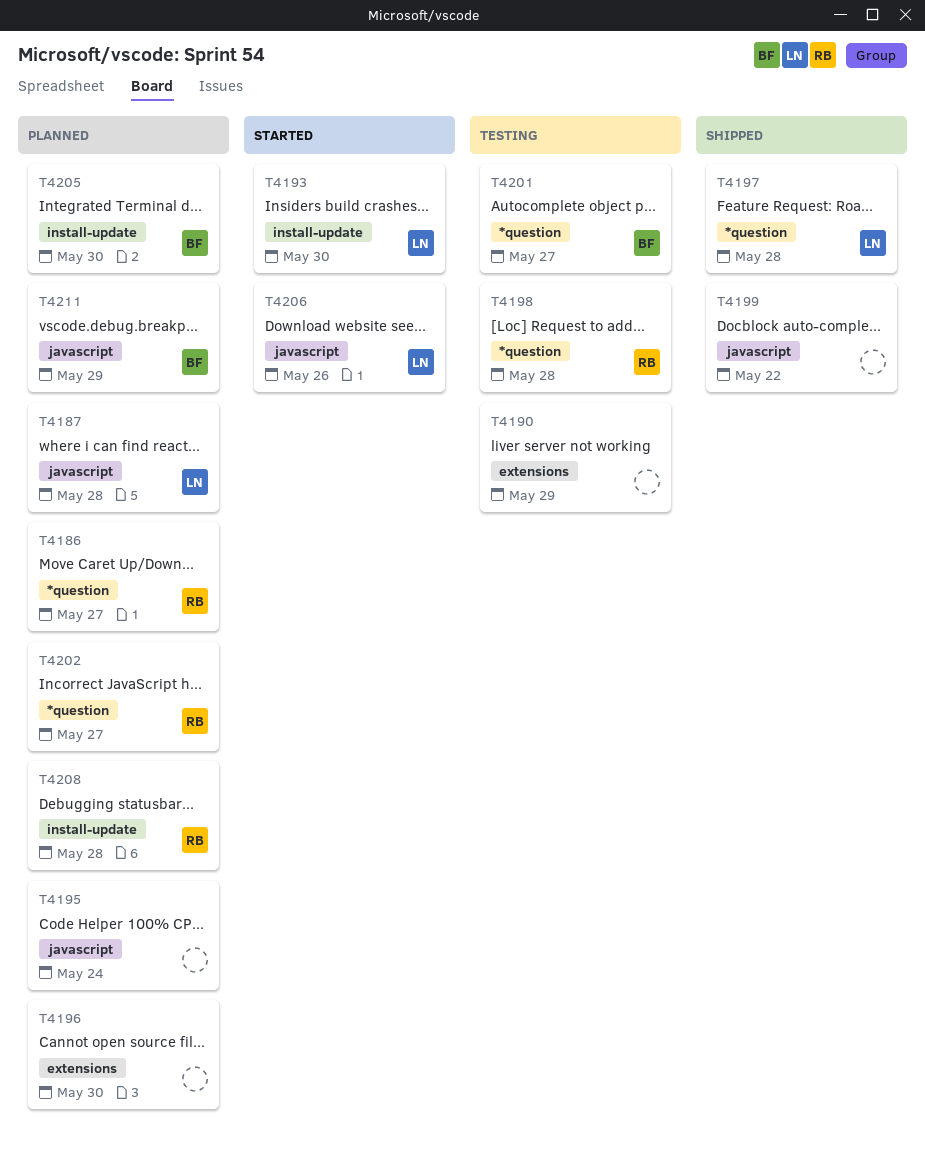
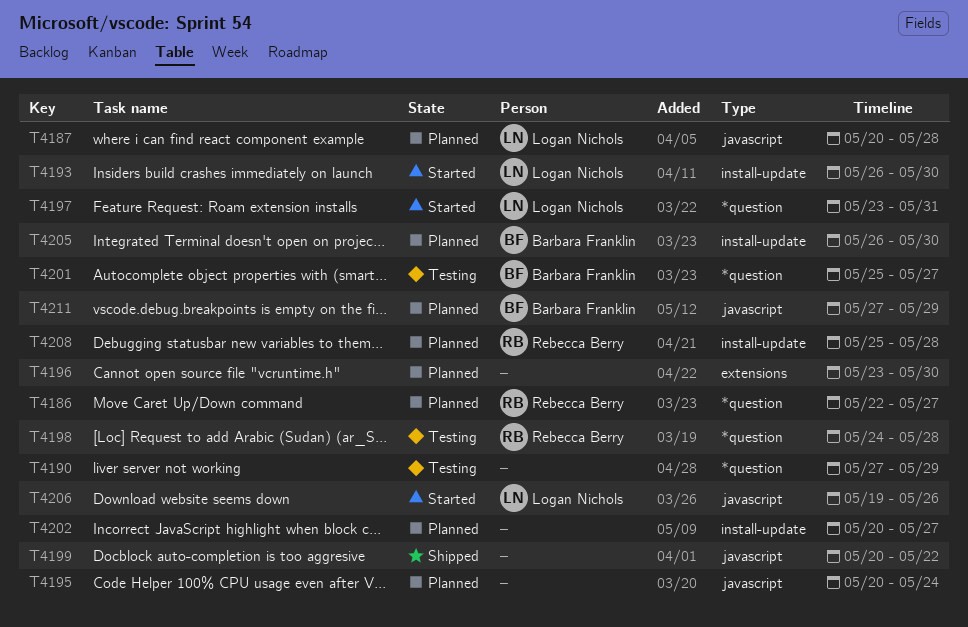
T4190, label: extensions -> *question
T4197, status: Shipped -> Started
T4197, due: May 28 -> May 31
T4202, owner: Rebecca Berry -> none
T4202, label: *question -> install-update

